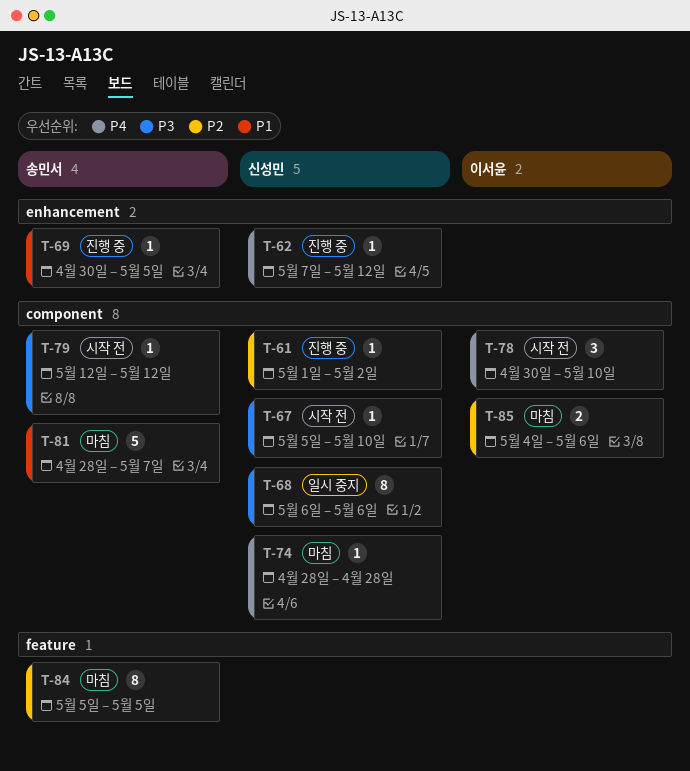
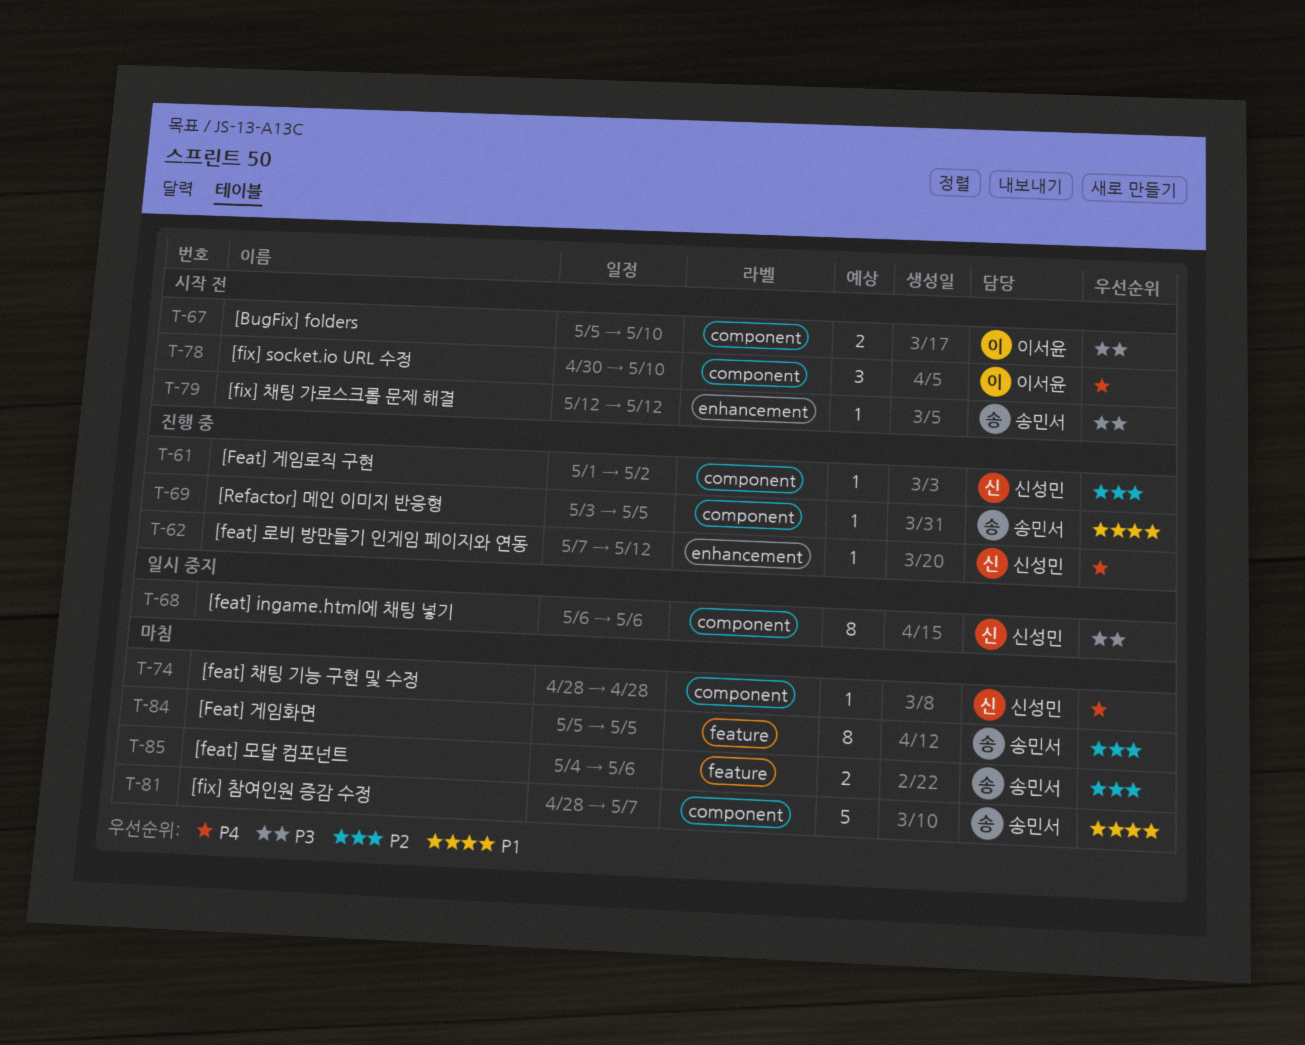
T-67, owner: 신성민 -> 이서윤
T-67, estimate: 1 -> 2
T-69, label: enhancement -> component
T-69, start: Apr 30 -> May 3
T-79, label: component -> enhancement
T-85, owner: 이서윤 -> 송민서
T-85, label: component -> feature

